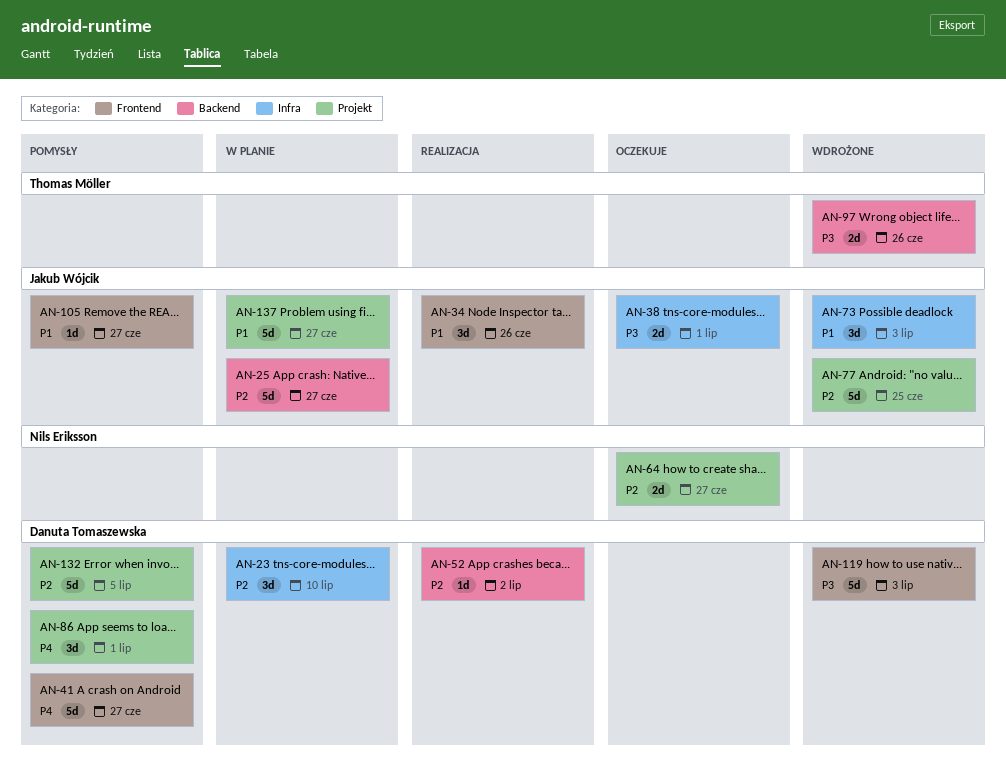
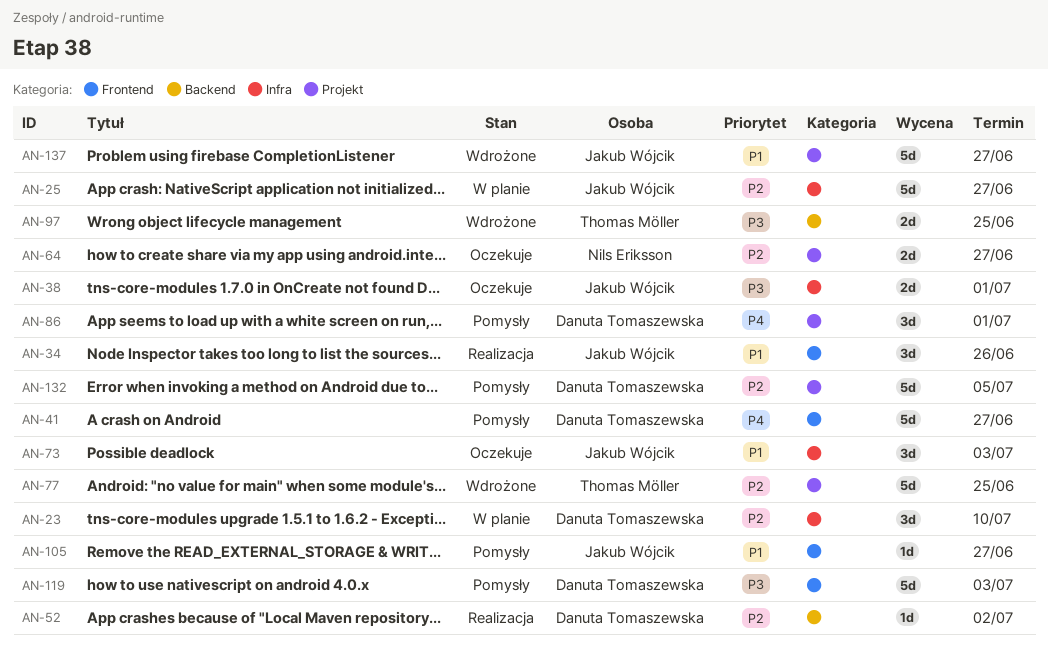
AN-25, label: Backend -> Infra
AN-73, status: Wdrożone -> Oczekuje
AN-77, owner: Jakub Wójcik -> Thomas Möller
AN-97, due: Jun 26 -> Jun 25
AN-119, status: Wdrożone -> Pomysły
AN-137, status: W planie -> Wdrożone

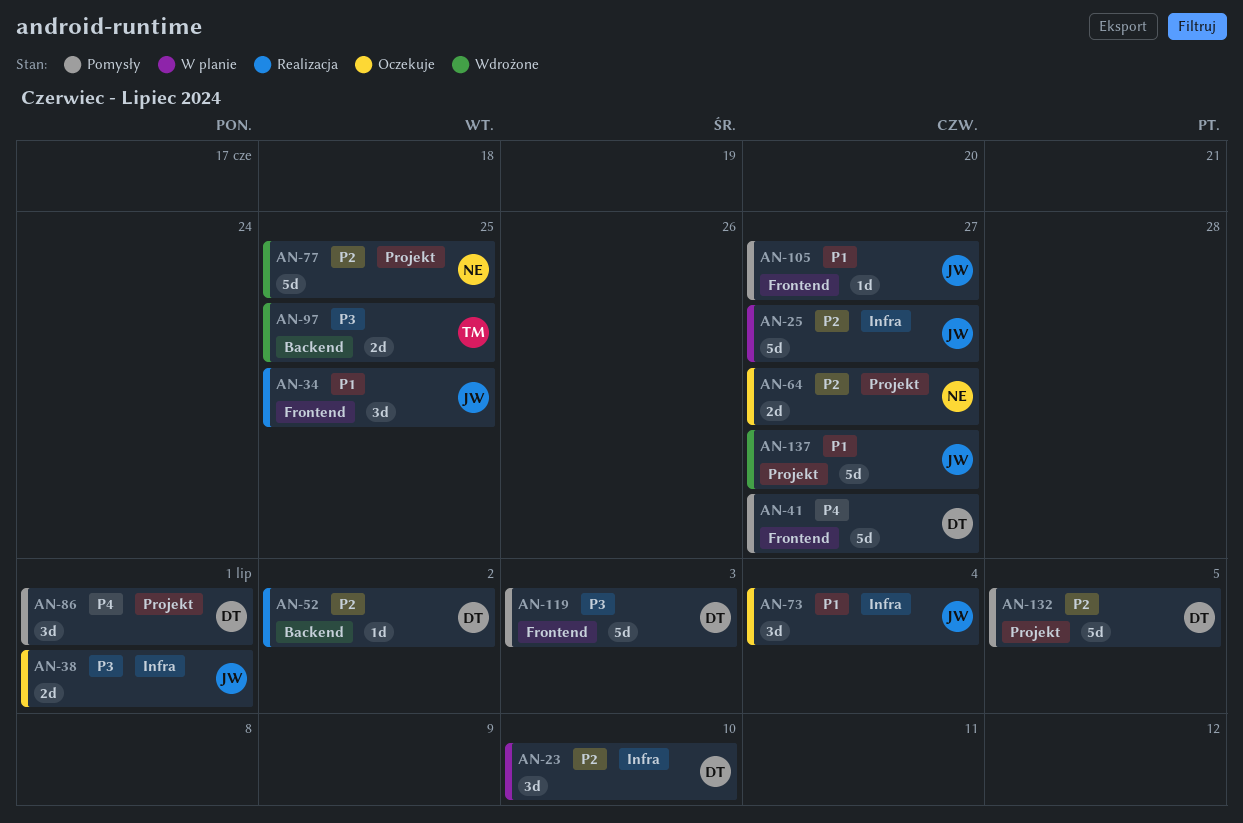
AN-34, due: Jun 26 -> Jun 25
AN-73, due: Jul 3 -> Jul 4
AN-77, owner: Thomas Möller -> Nils Eriksson

